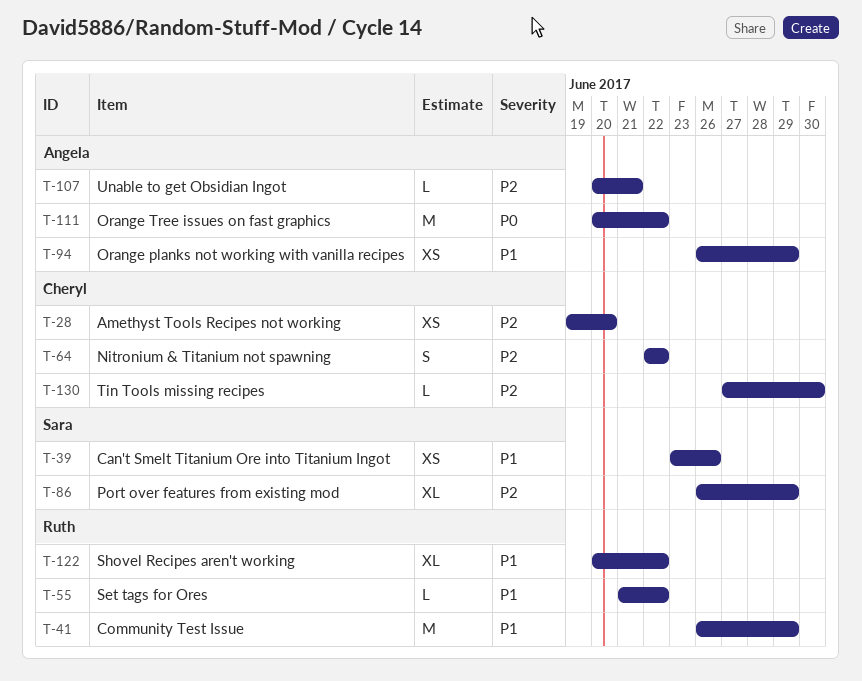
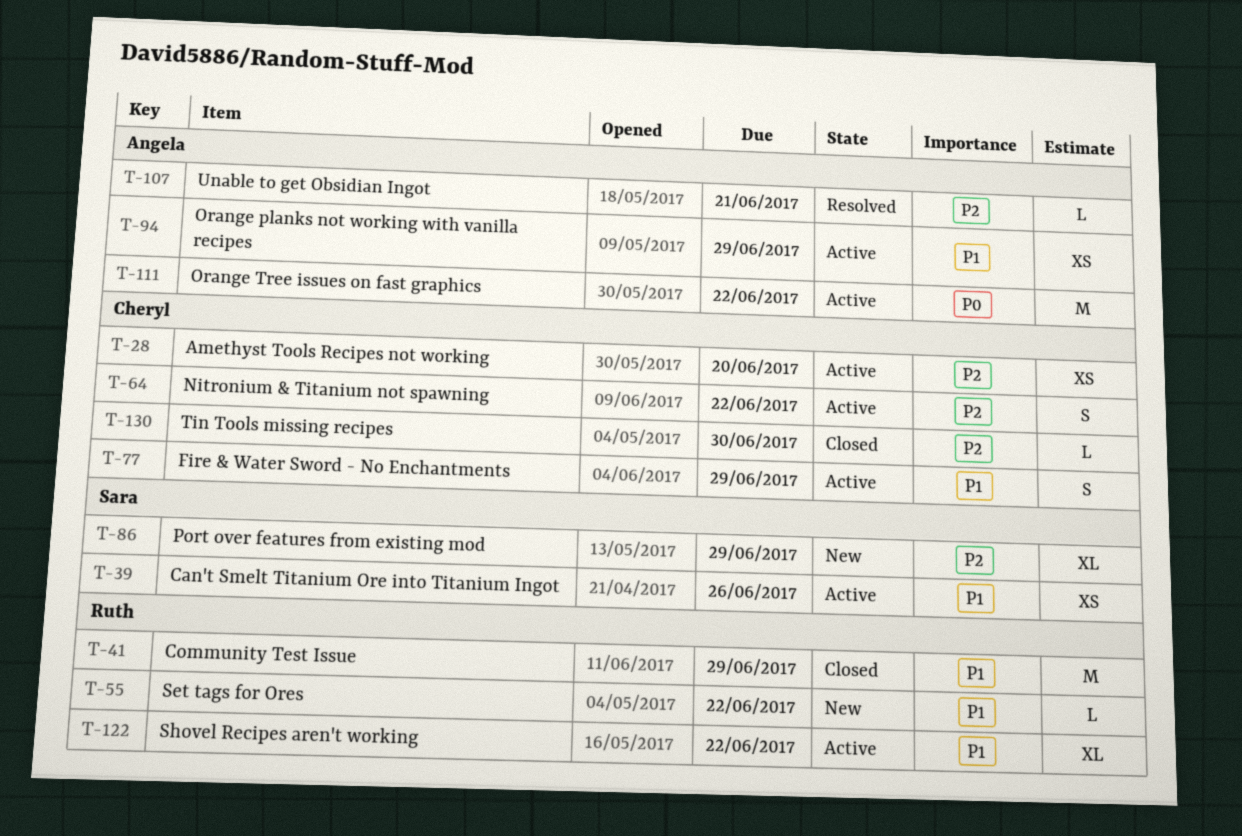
T-77: none -> present

